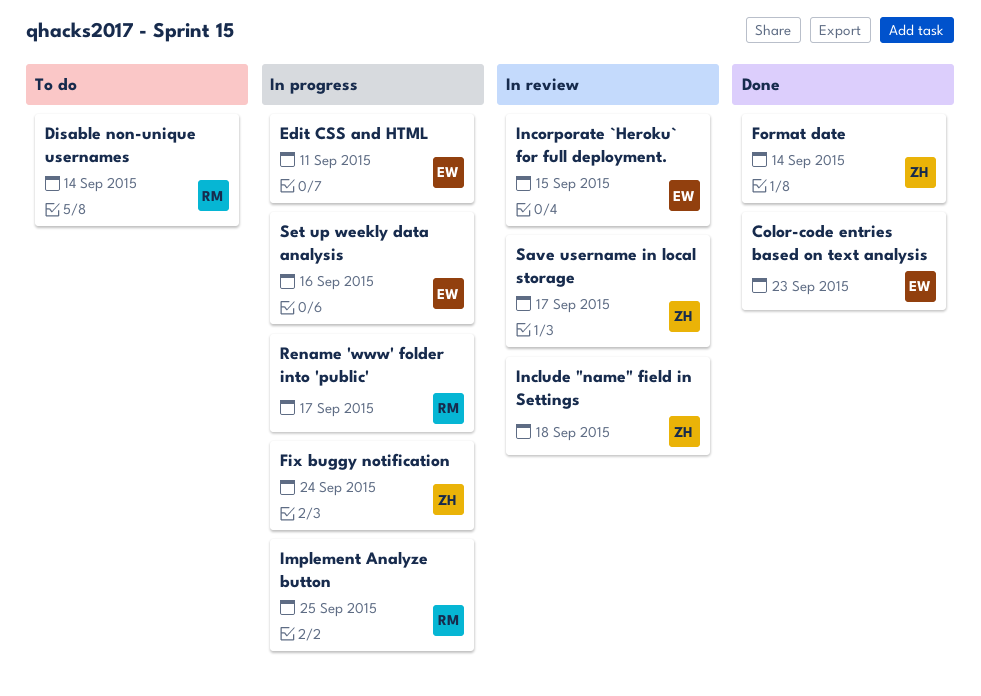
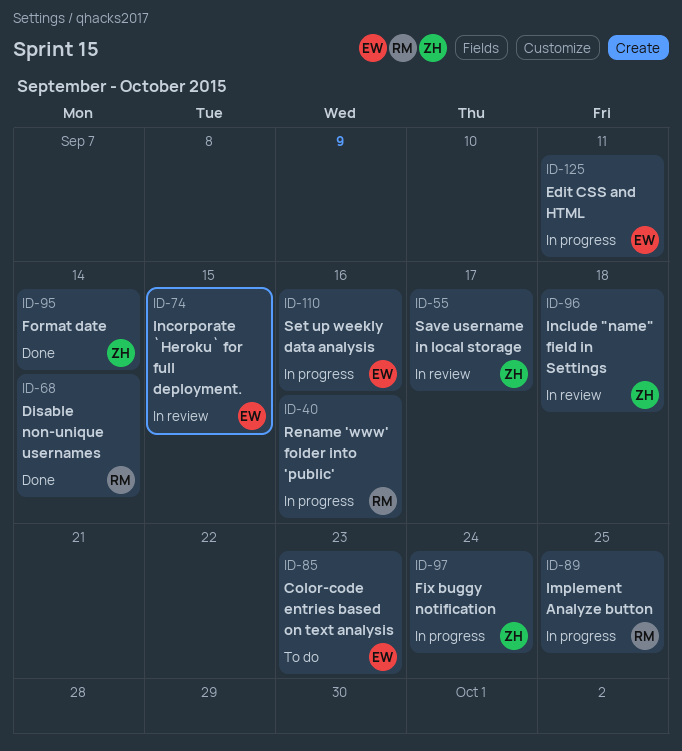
Color-code entries based on text analysis, status: Done -> To do
Disable non-unique usernames, status: To do -> Done
Rename 'www' folder into 'public', due: Sep 17 -> Sep 16

